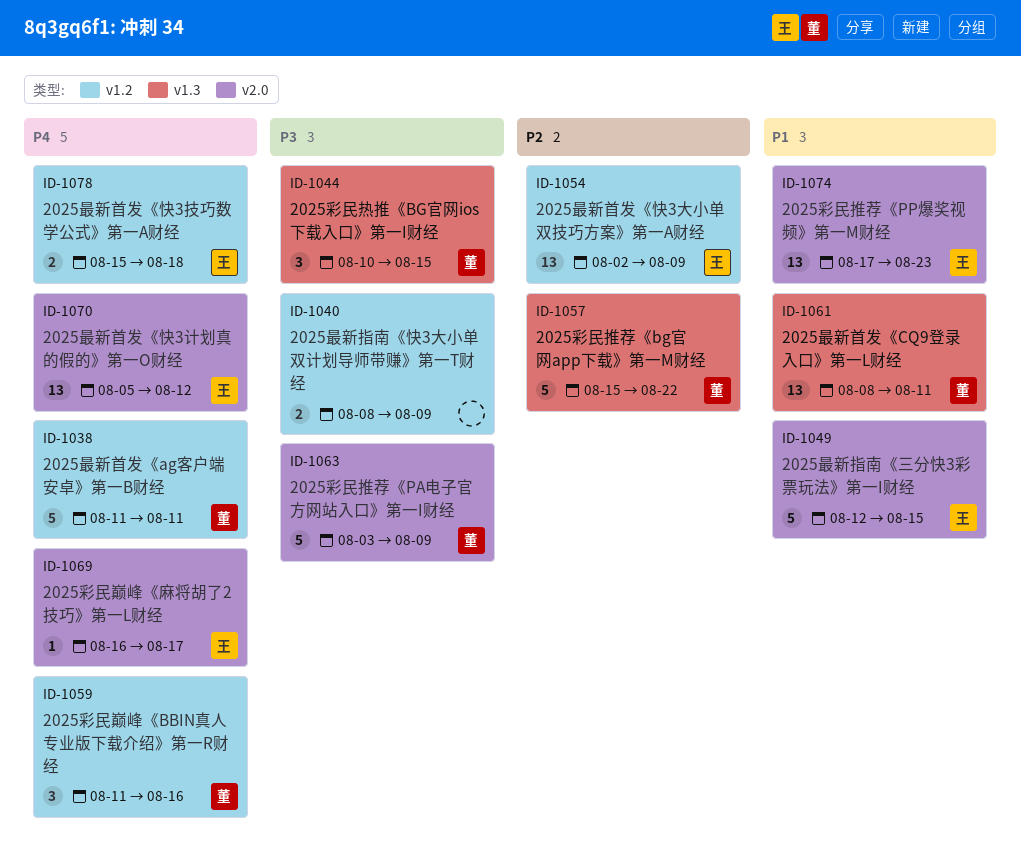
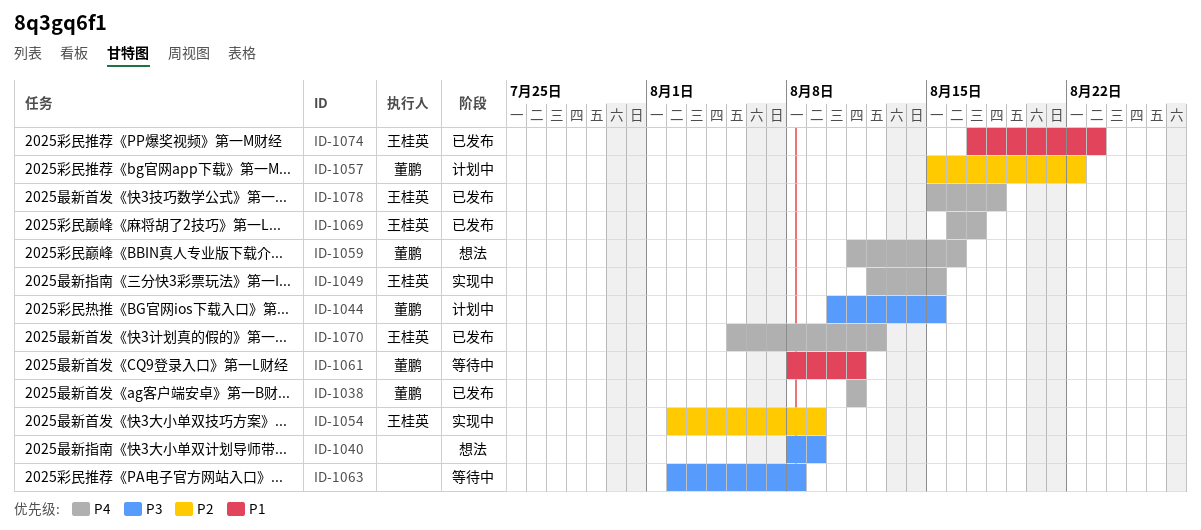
ID-1049, priority: P1 -> P4
ID-1063, owner: 董鹏 -> none
ID-1063, start: Aug 3 -> Aug 2
ID-1063, due: Aug 9 -> Aug 8

